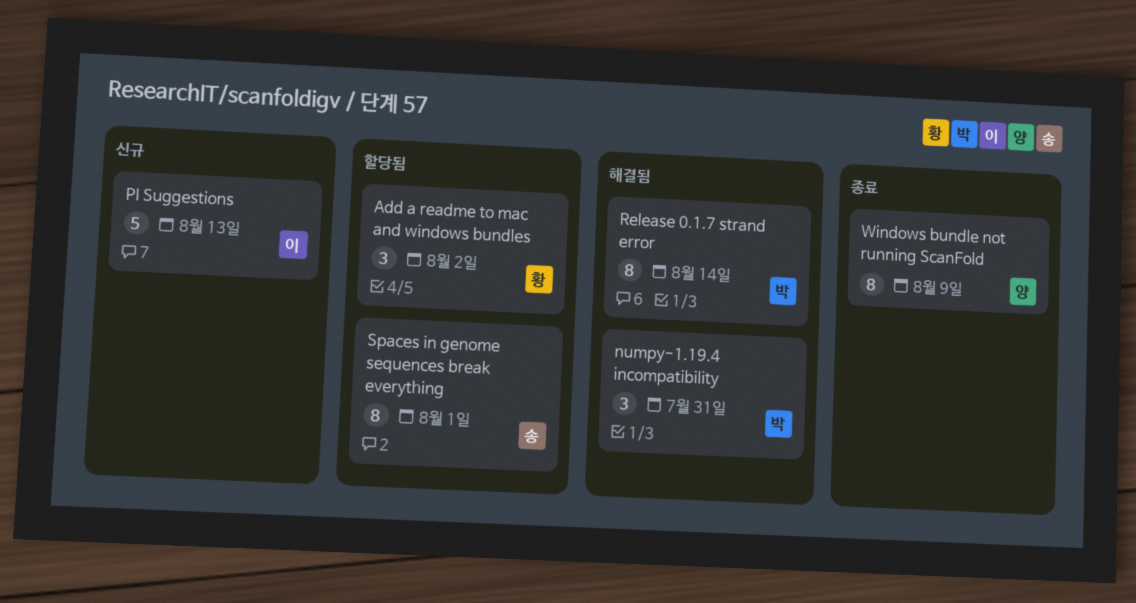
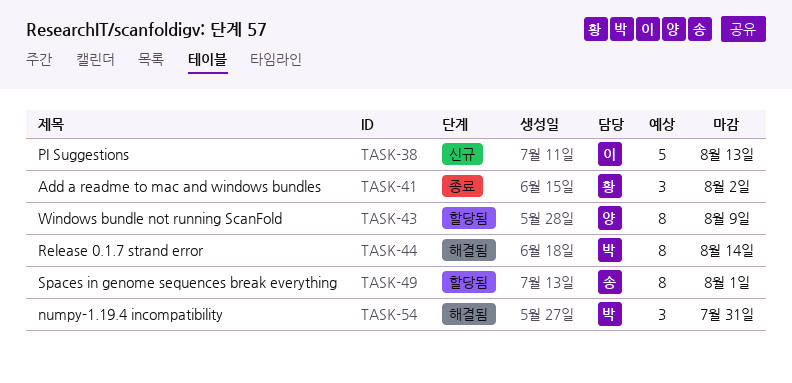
Add a readme to mac and windows bundles, status: 할당됨 -> 종료
Windows bundle not running ScanFold, status: 종료 -> 할당됨

